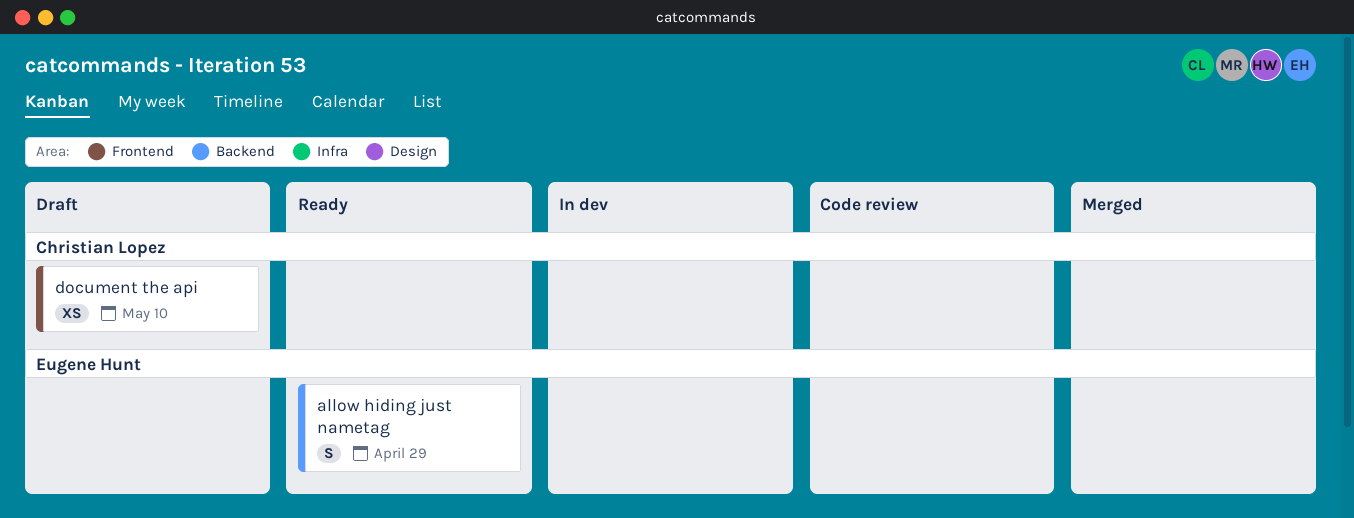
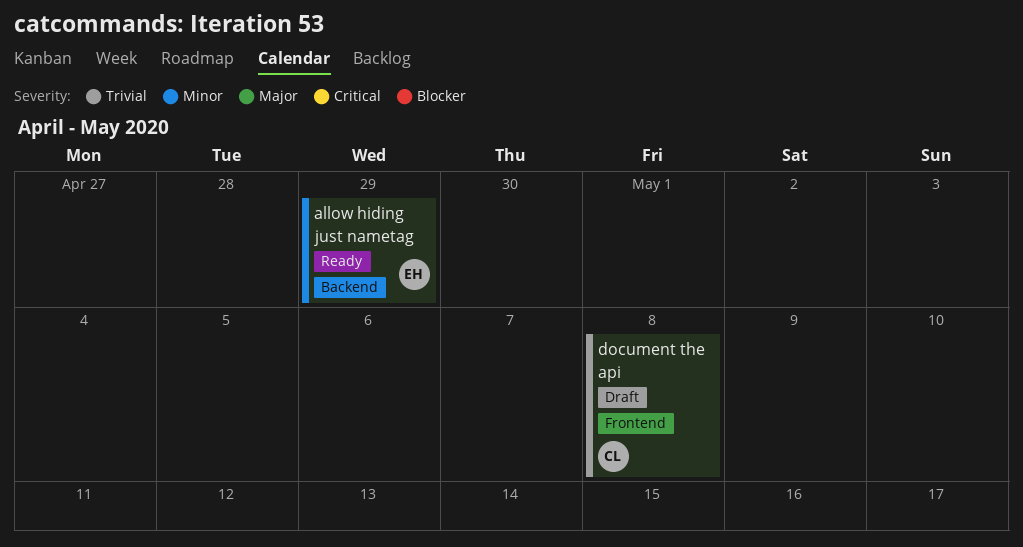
document the api, due: May 10 -> May 8

